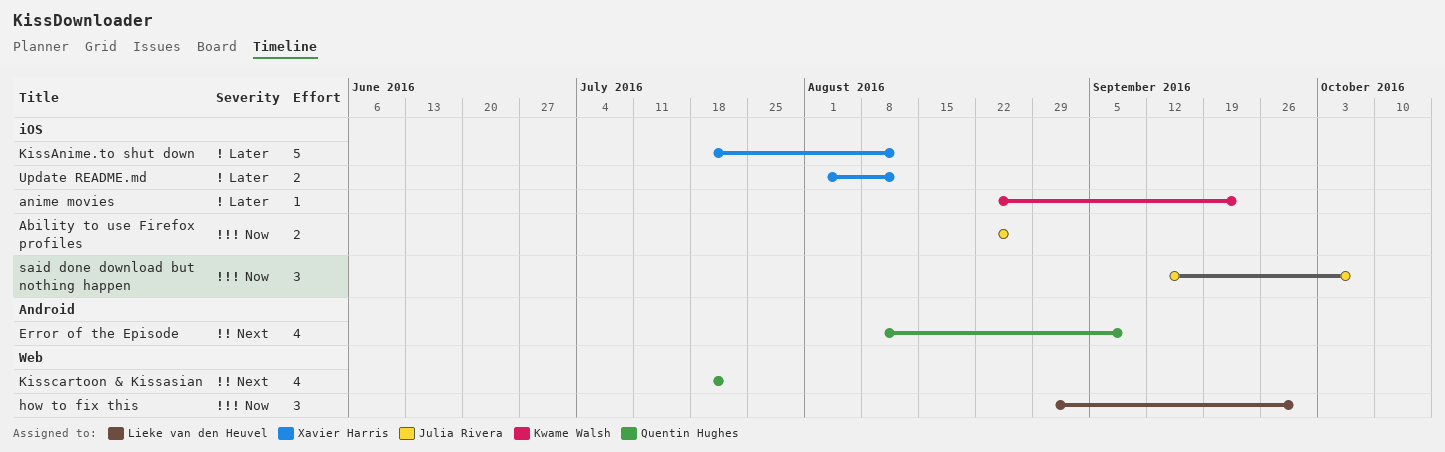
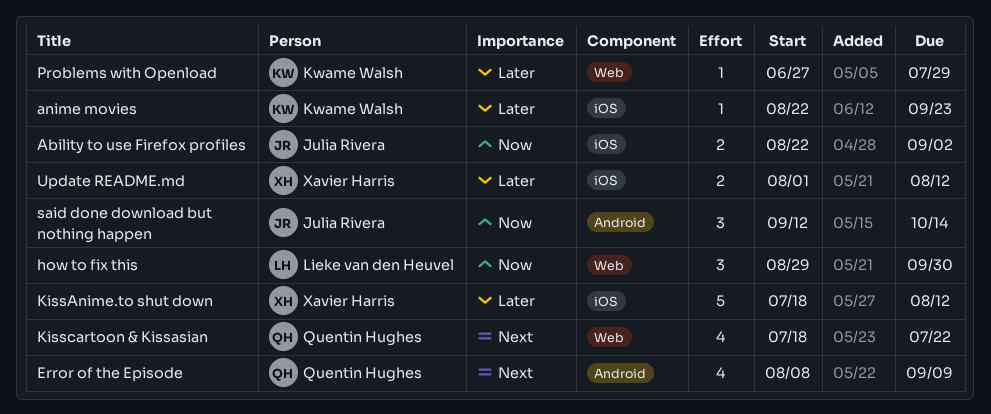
Ability to use Firefox profiles, due: Aug 26 -> Sep 2
Problems with Openload: none -> present
said done download but nothing happen, label: iOS -> Android
said done download but nothing happen, due: Oct 7 -> Oct 14

